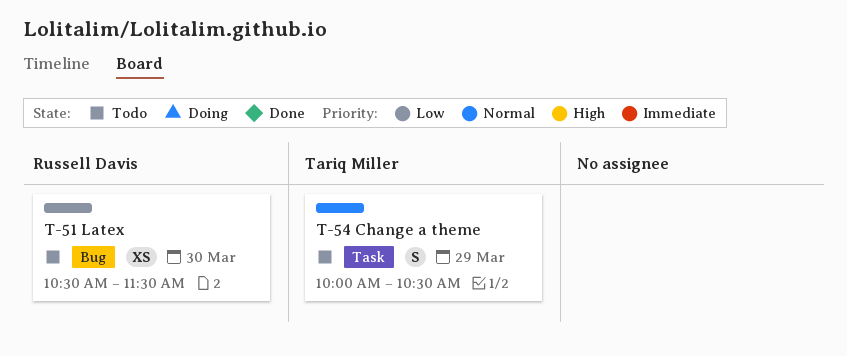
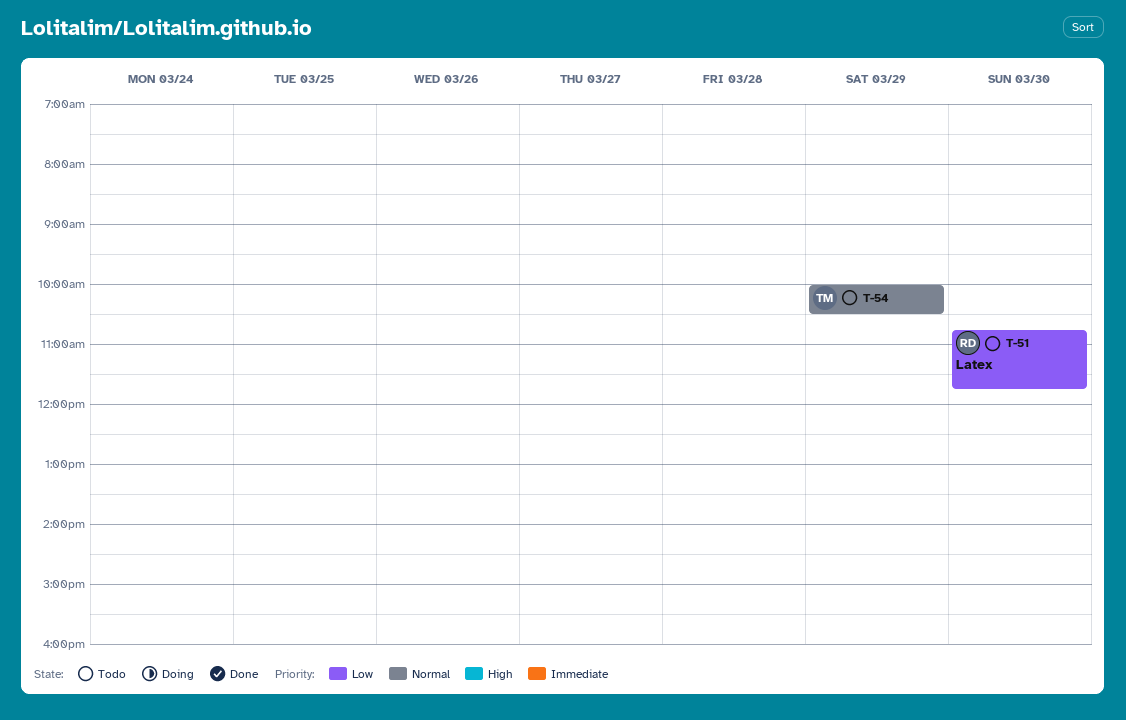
T-51, begins: 10:30 -> 10:45
T-51, ends: 11:30 -> 11:45

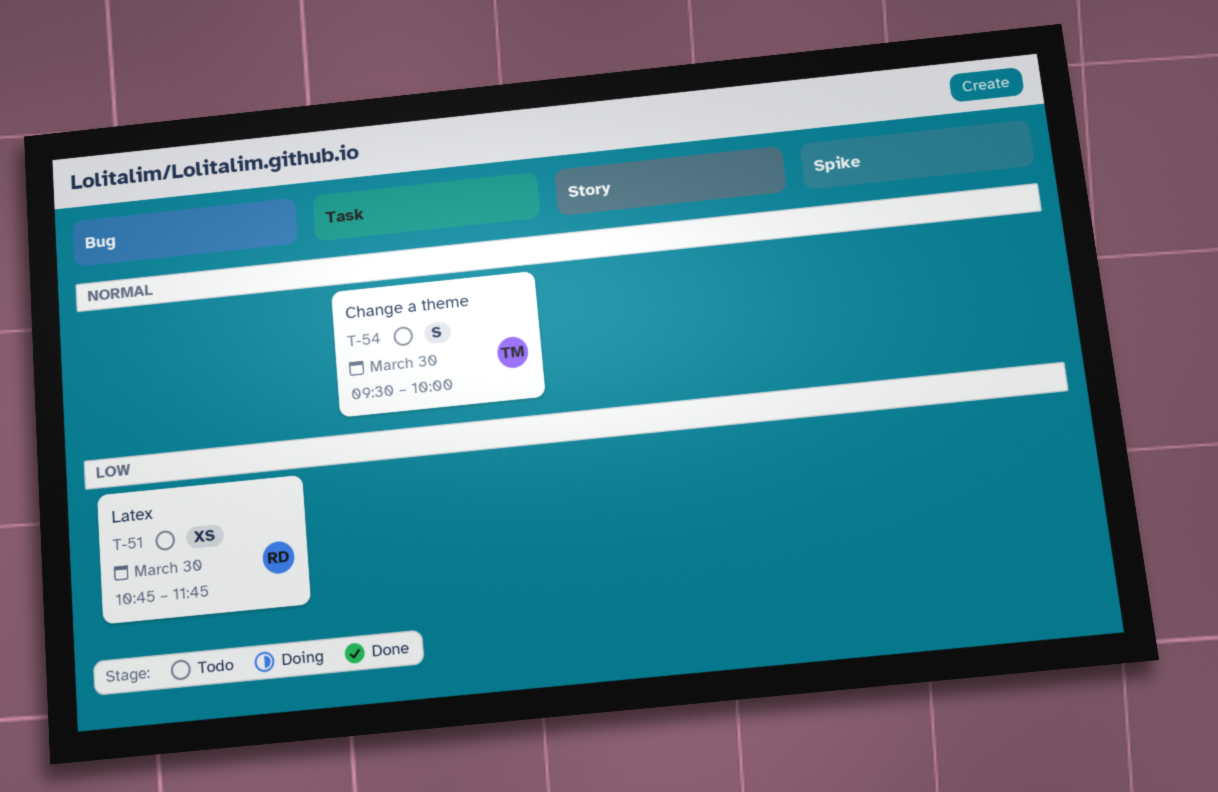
T-54, day: Mar 29 -> Mar 30
T-54, begins: 10:00 -> 09:30
T-54, ends: 10:30 -> 10:00

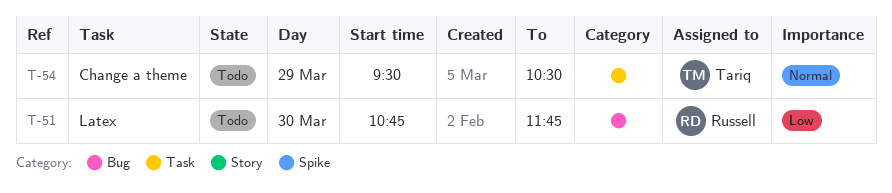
T-54, day: Mar 30 -> Mar 29
T-54, ends: 10:00 -> 10:30

